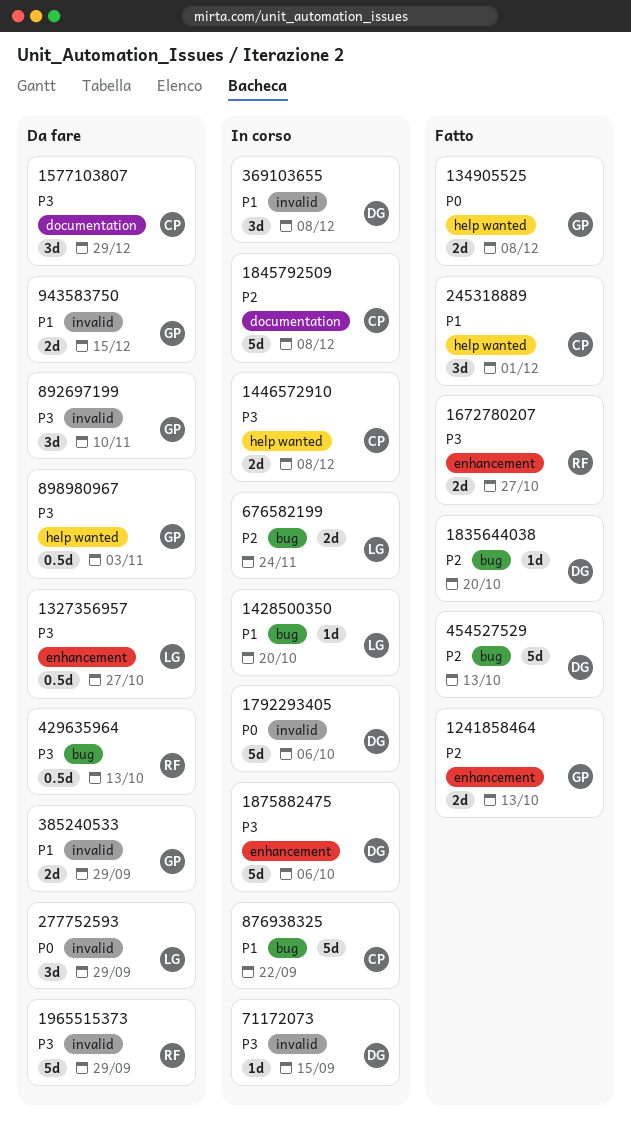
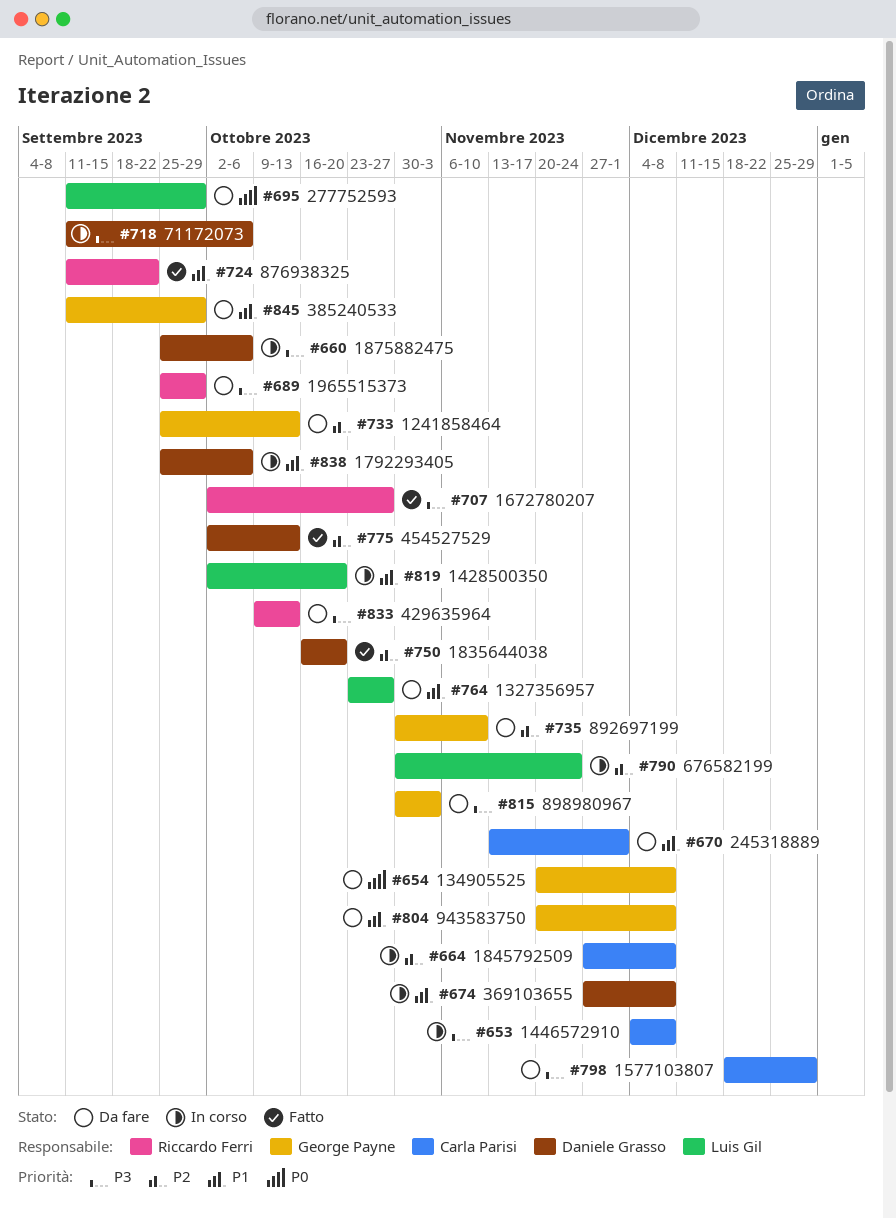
1241858464, status: Fatto -> Da fare
1327356957, priority: P3 -> P1
134905525, status: Fatto -> Da fare
1792293405, priority: P0 -> P1
245318889, status: Fatto -> Da fare
71172073, due: Sep 15 -> Oct 6
876938325, status: In corso -> Fatto
876938325, owner: Carla Parisi -> Riccardo Ferri
892697199, priority: P3 -> P2
943583750, due: Dec 15 -> Dec 8

